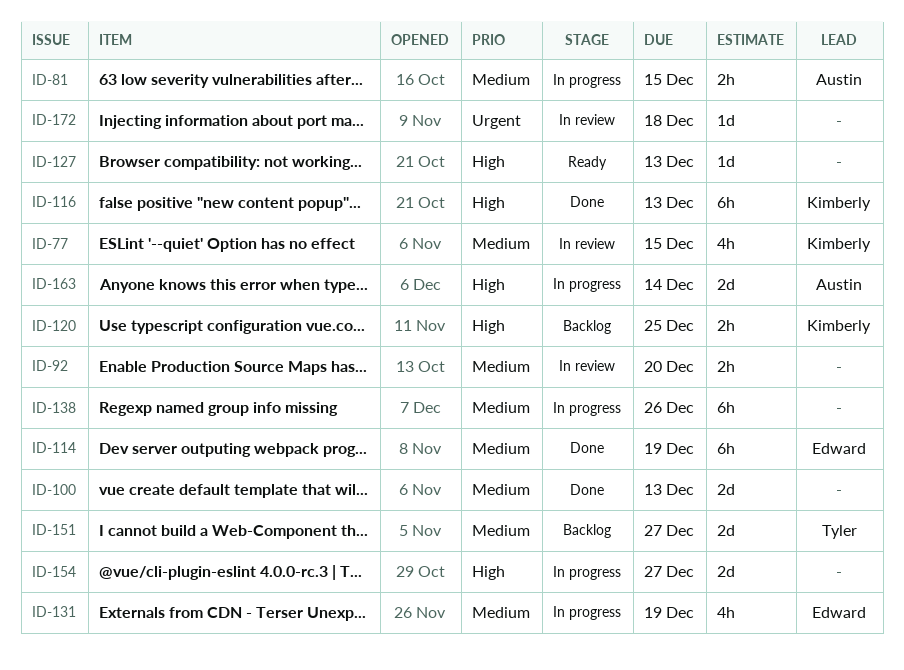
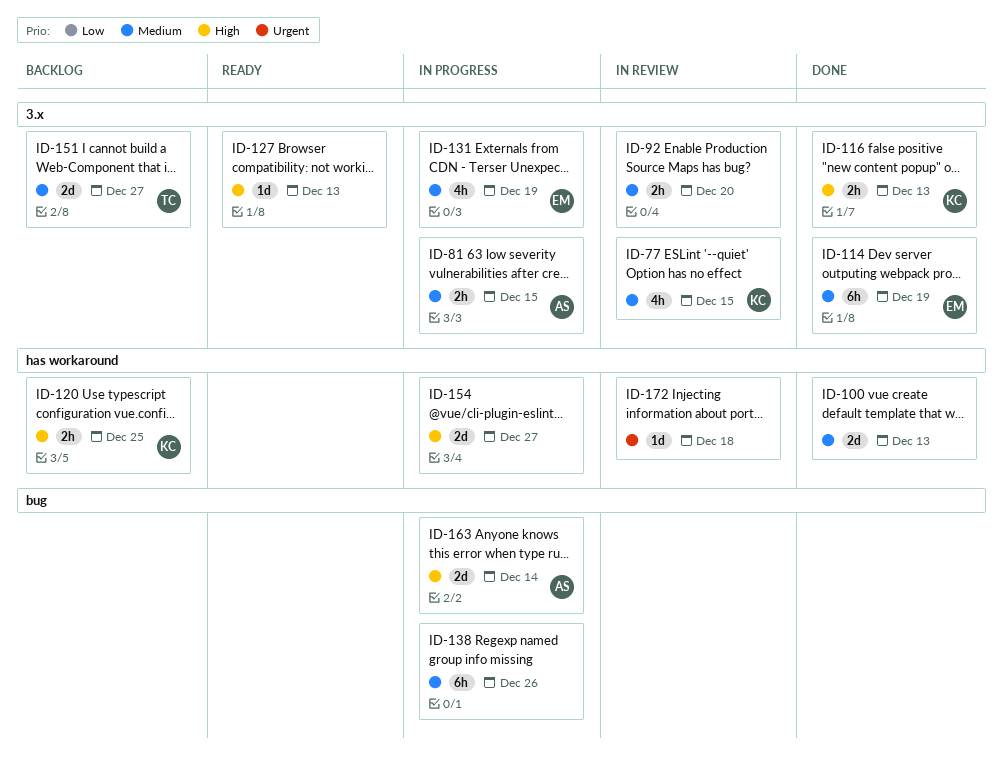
ID-116, estimate: 6h -> 2h

